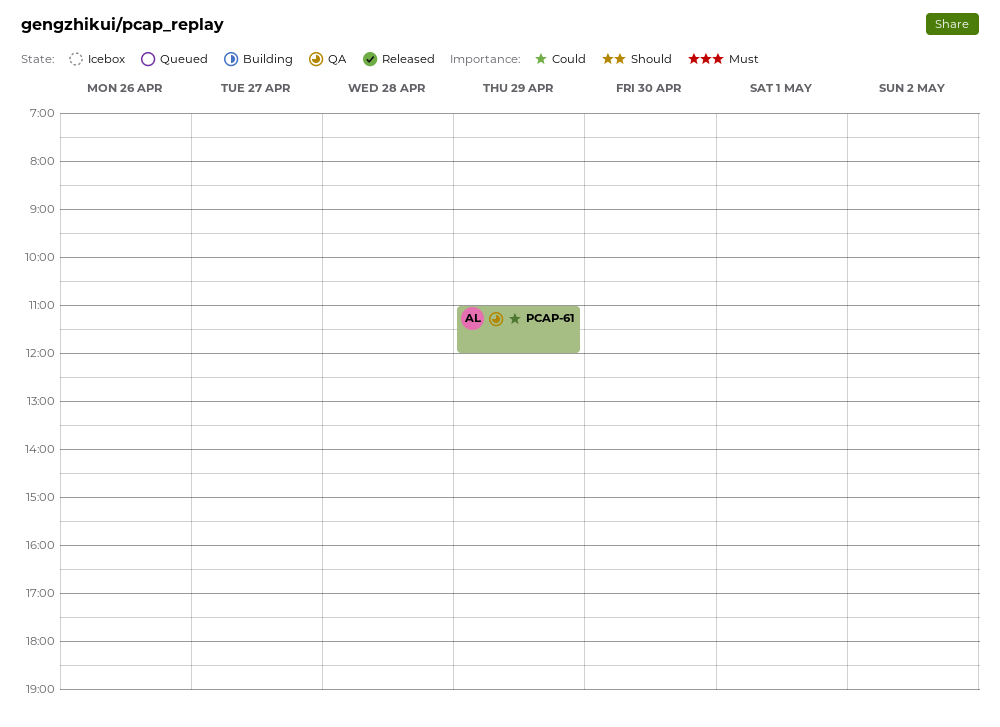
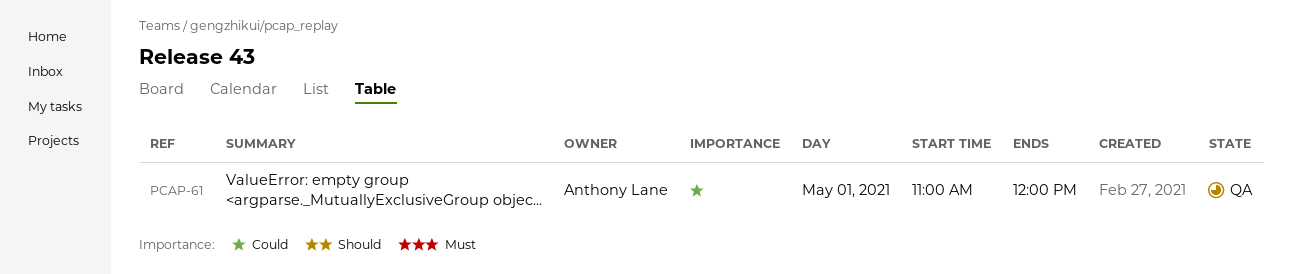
PCAP-61, day: Apr 29 -> May 1

